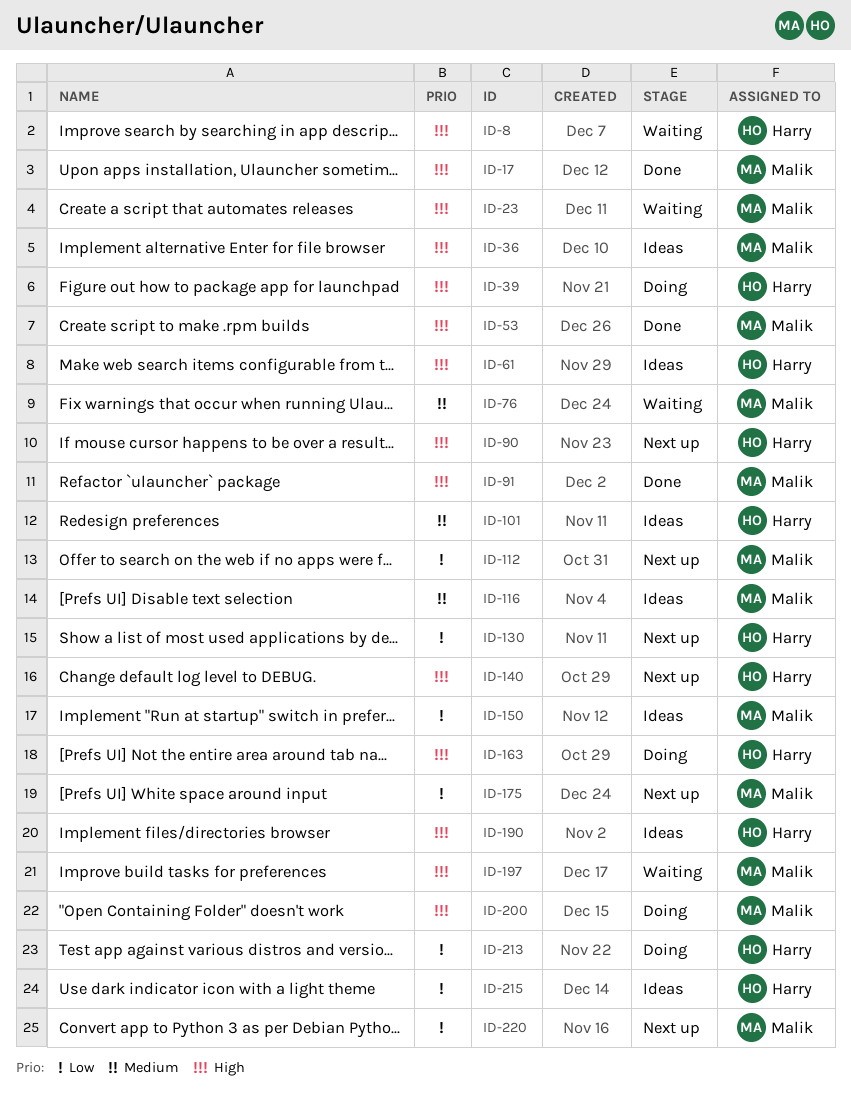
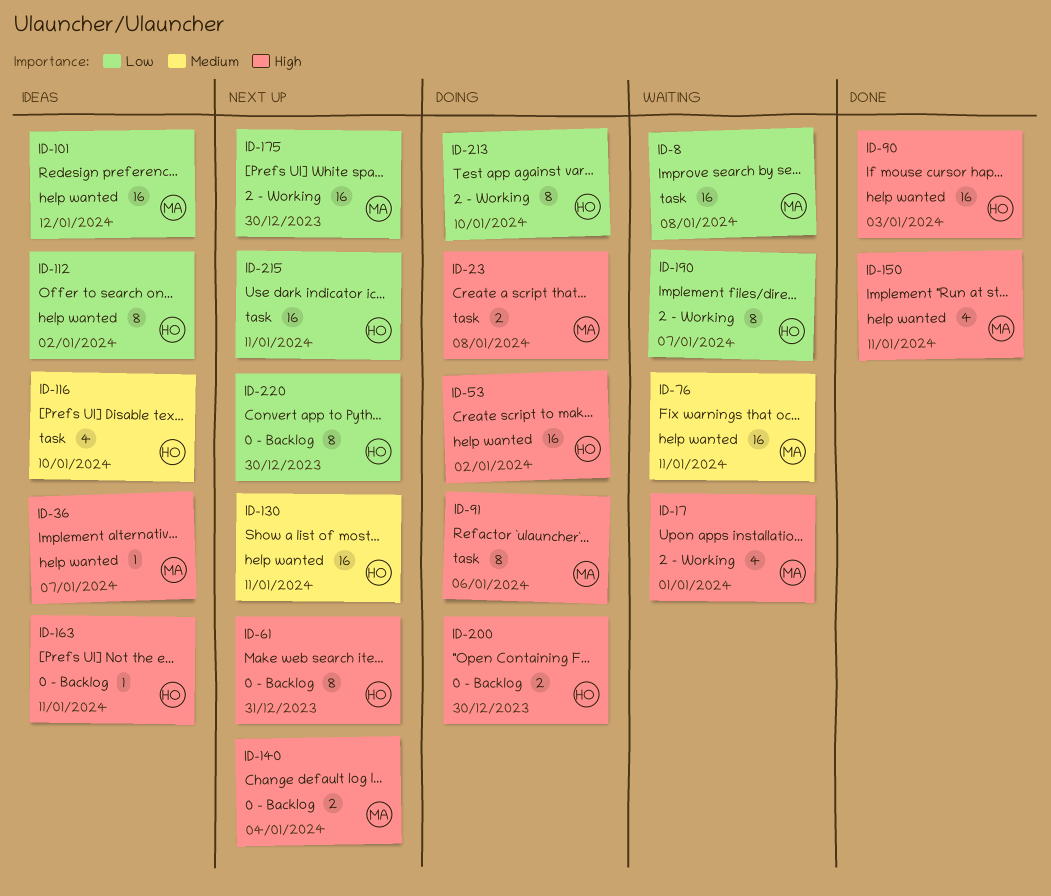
ID-8, owner: Harry -> Malik
ID-8, priority: High -> Low
ID-17, status: Done -> Waiting
ID-23, status: Waiting -> Doing
ID-39: present -> none
ID-53, status: Done -> Doing
ID-53, owner: Malik -> Harry
ID-61, status: Ideas -> Next up
ID-90, status: Next up -> Done
ID-91, status: Done -> Doing
ID-101, owner: Harry -> Malik
ID-101, priority: Medium -> Low
ID-112, status: Next up -> Ideas
ID-112, owner: Malik -> Harry
ID-116, owner: Malik -> Harry
ID-130, priority: Low -> Medium
ID-140, owner: Harry -> Malik
ID-150, status: Ideas -> Done
ID-150, priority: Low -> High
ID-163, status: Doing -> Ideas
ID-190, status: Ideas -> Waiting
ID-190, priority: High -> Low
ID-197: present -> none
ID-200, owner: Malik -> Harry
ID-215, status: Ideas -> Next up
ID-220, owner: Malik -> Harry

